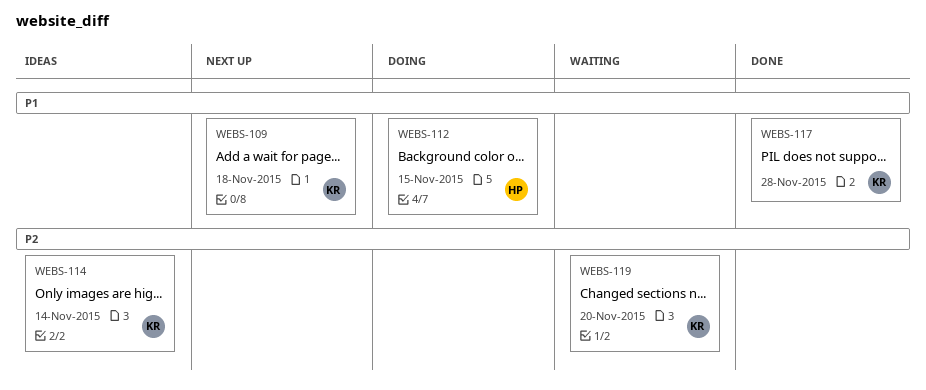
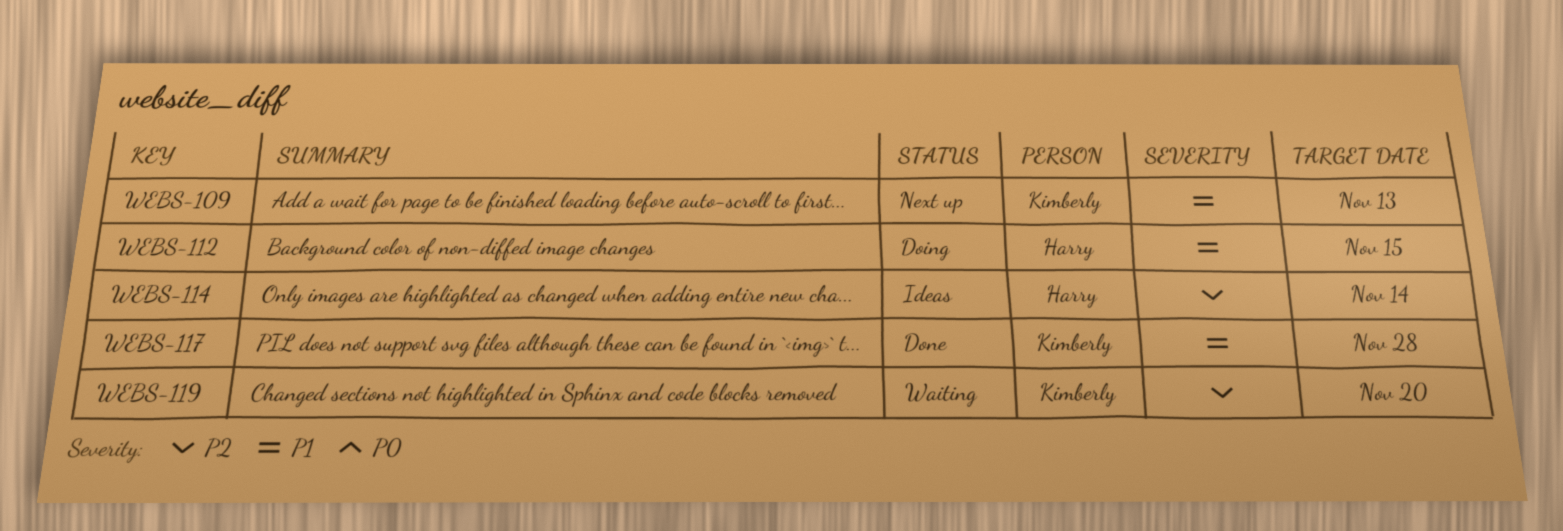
WEBS-109, due: Nov 18 -> Nov 13
WEBS-114, owner: Kimberly -> Harry

